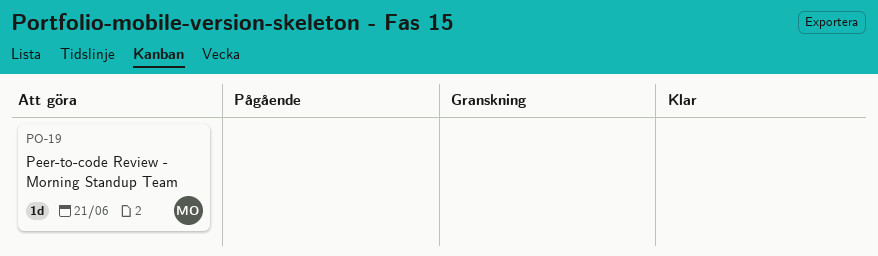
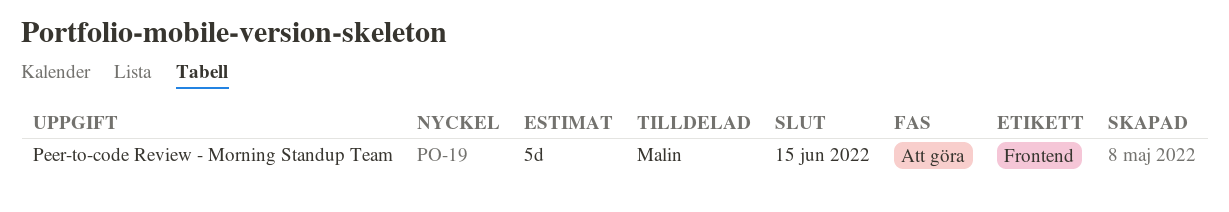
PO-19, estimate: 1d -> 5d
PO-19, due: Jun 21 -> Jun 15

